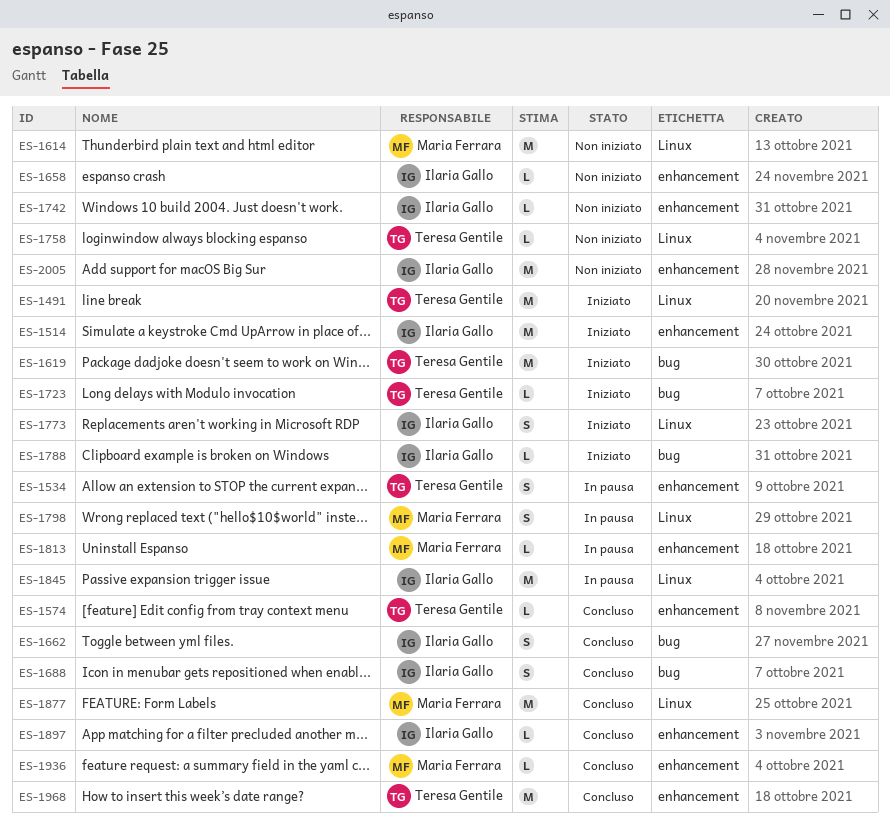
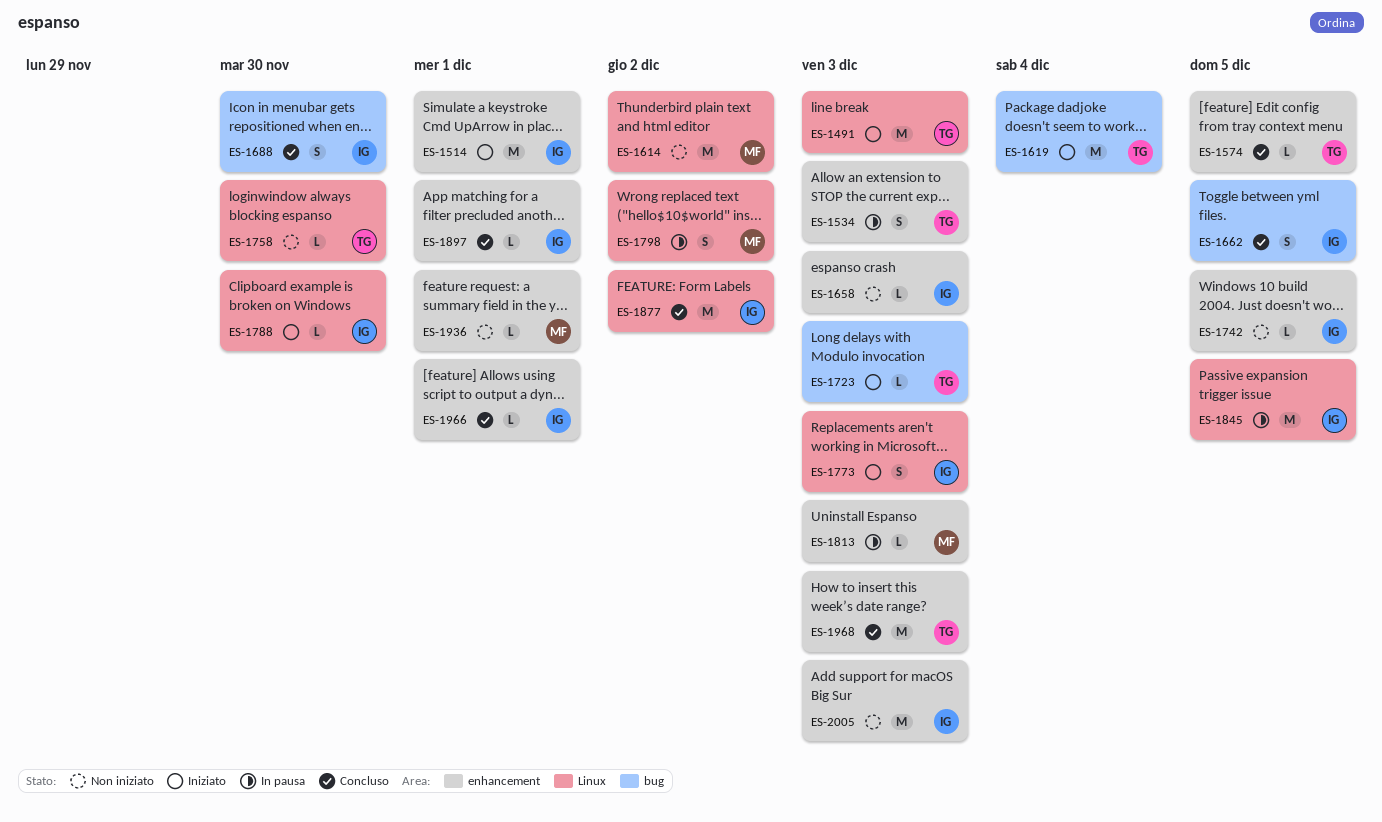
ES-1788, label: bug -> Linux
ES-1877, owner: Maria Ferrara -> Ilaria Gallo
ES-1936, status: Concluso -> Non iniziato
ES-1966: none -> present

